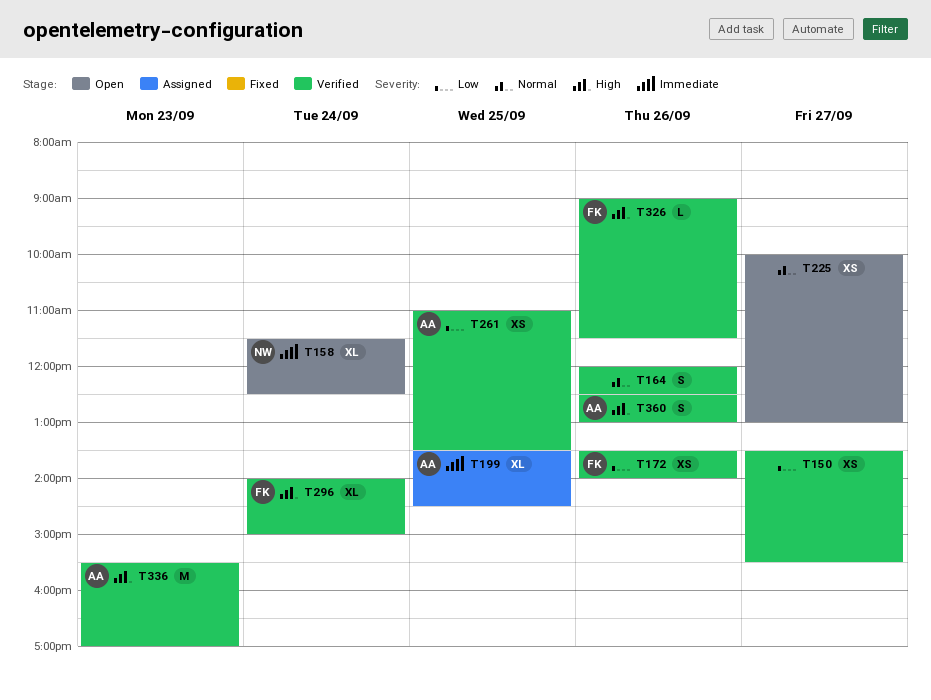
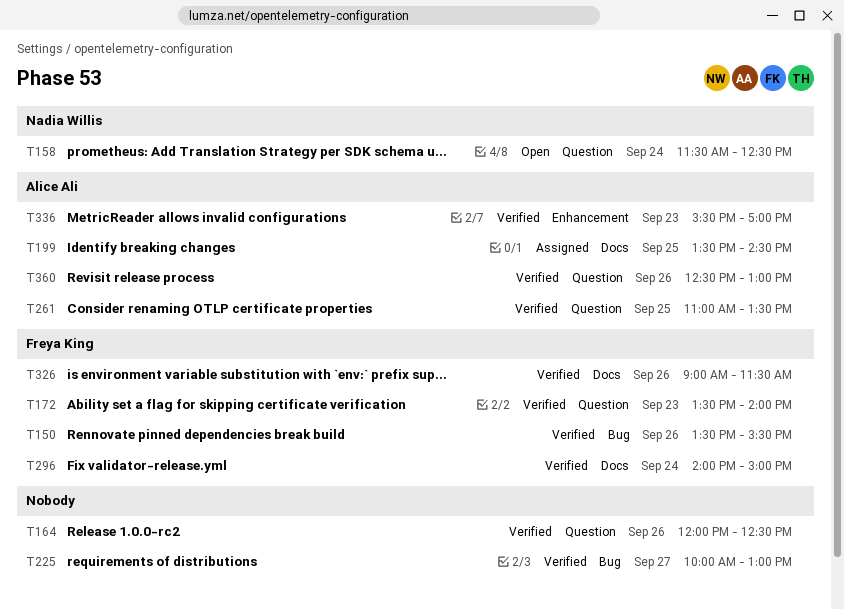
T150, owner: none -> Freya King
T150, day: Sep 27 -> Sep 26
T172, day: Sep 26 -> Sep 23
T225, status: Open -> Verified

